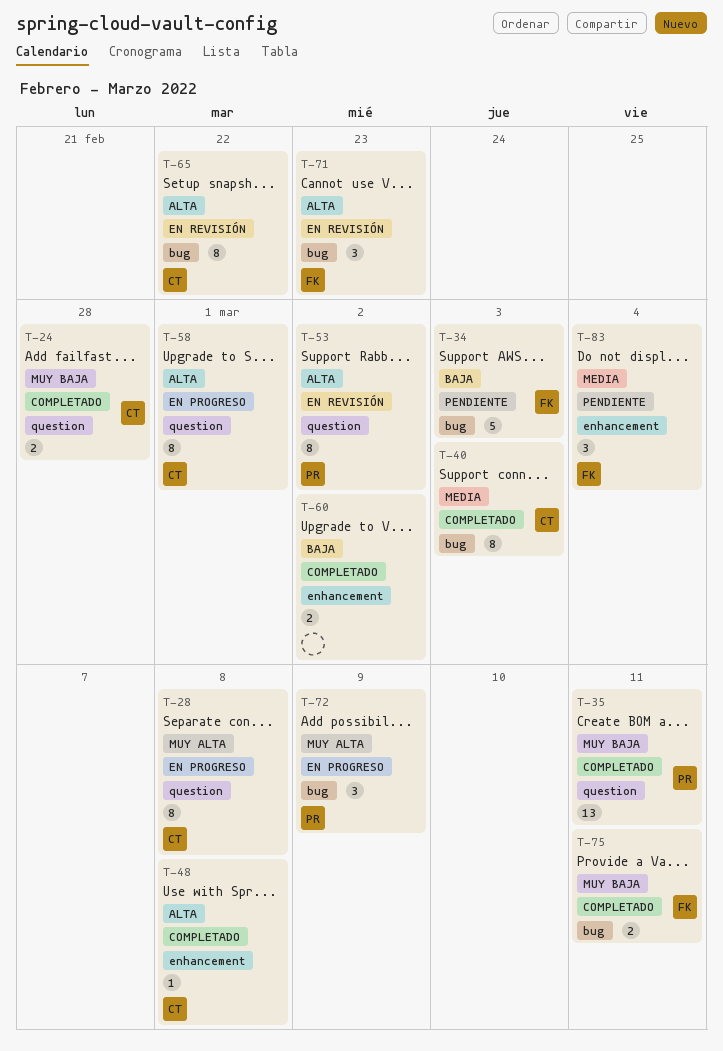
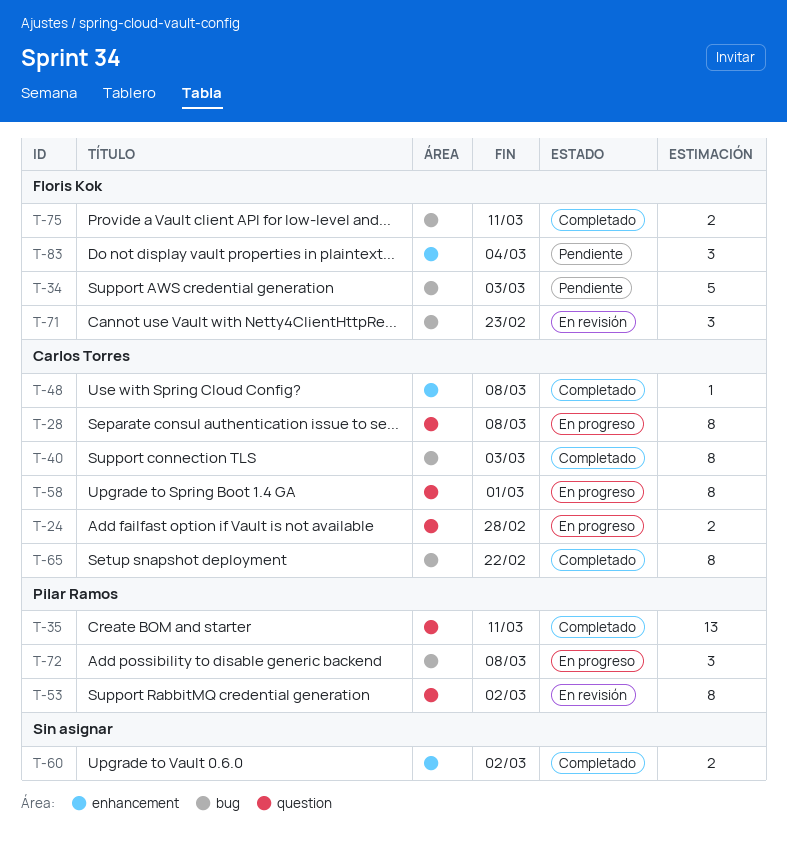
T-24, status: Completado -> En progreso
T-65, status: En revisión -> Completado
T-72, due: Mar 9 -> Mar 8

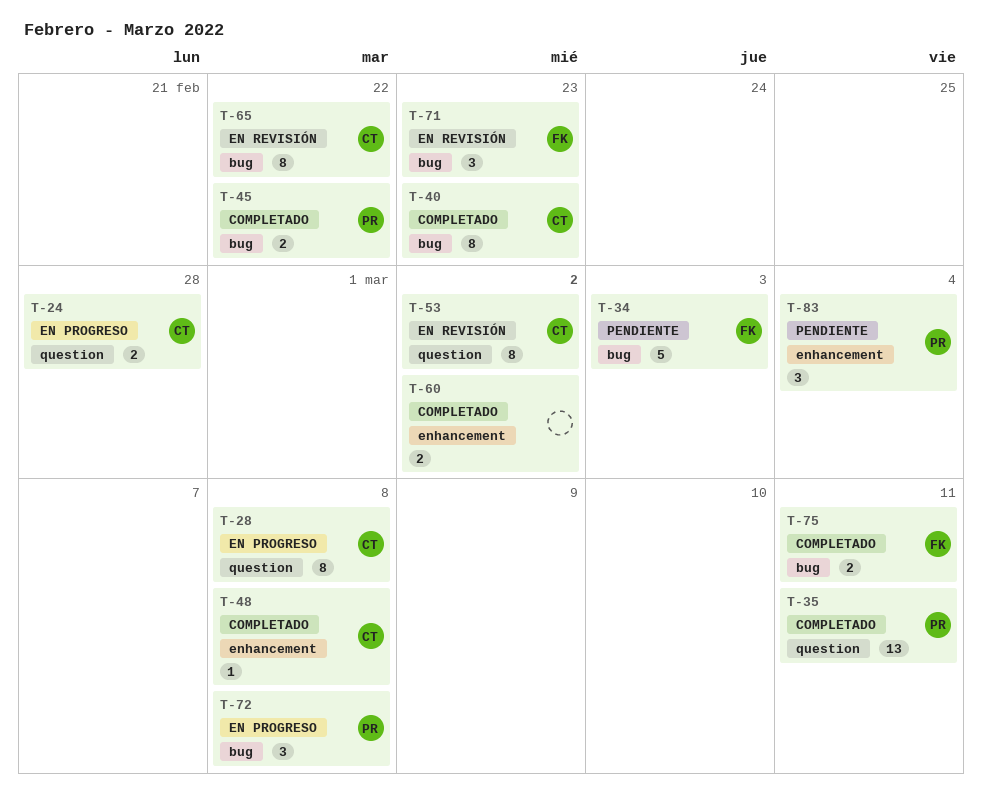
T-40, due: Mar 3 -> Feb 23
T-45: none -> present
T-53, owner: Pilar Ramos -> Carlos Torres
T-58: present -> none
T-65, status: Completado -> En revisión
T-83, owner: Floris Kok -> Pilar Ramos

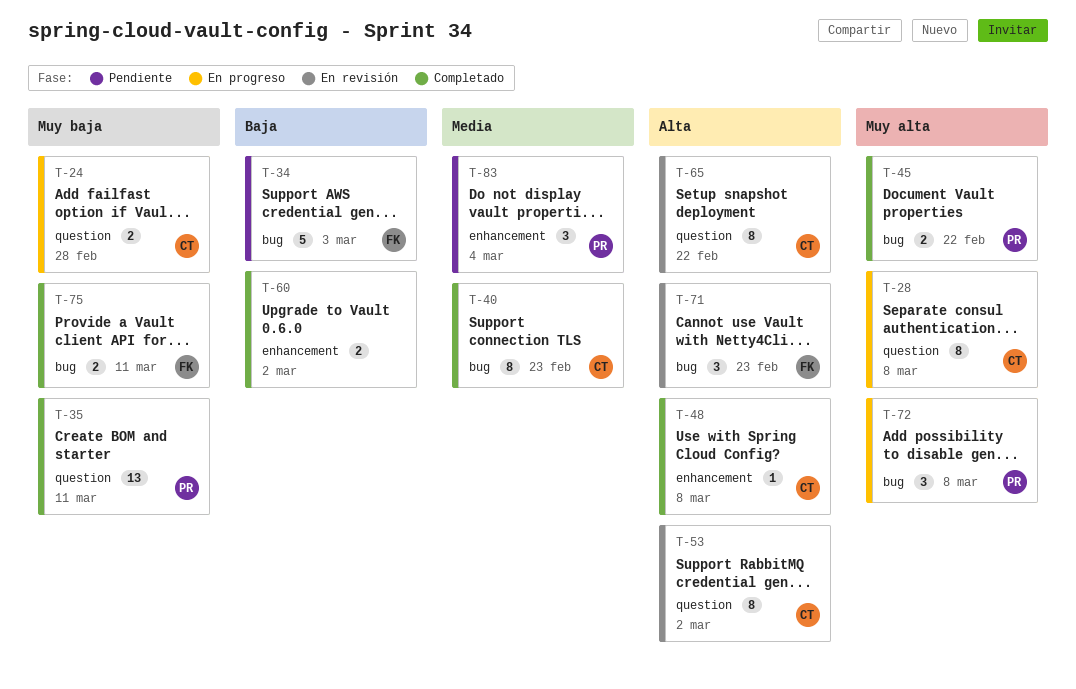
T-65, label: bug -> question

